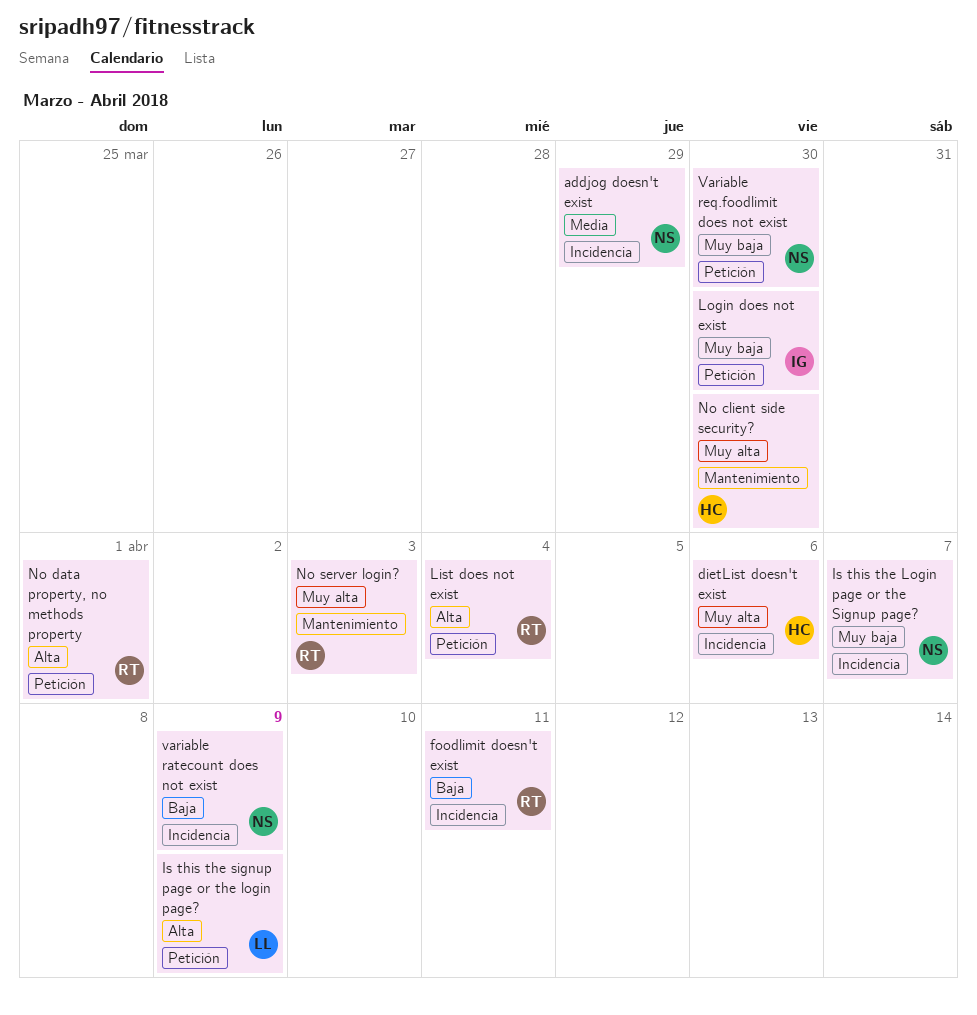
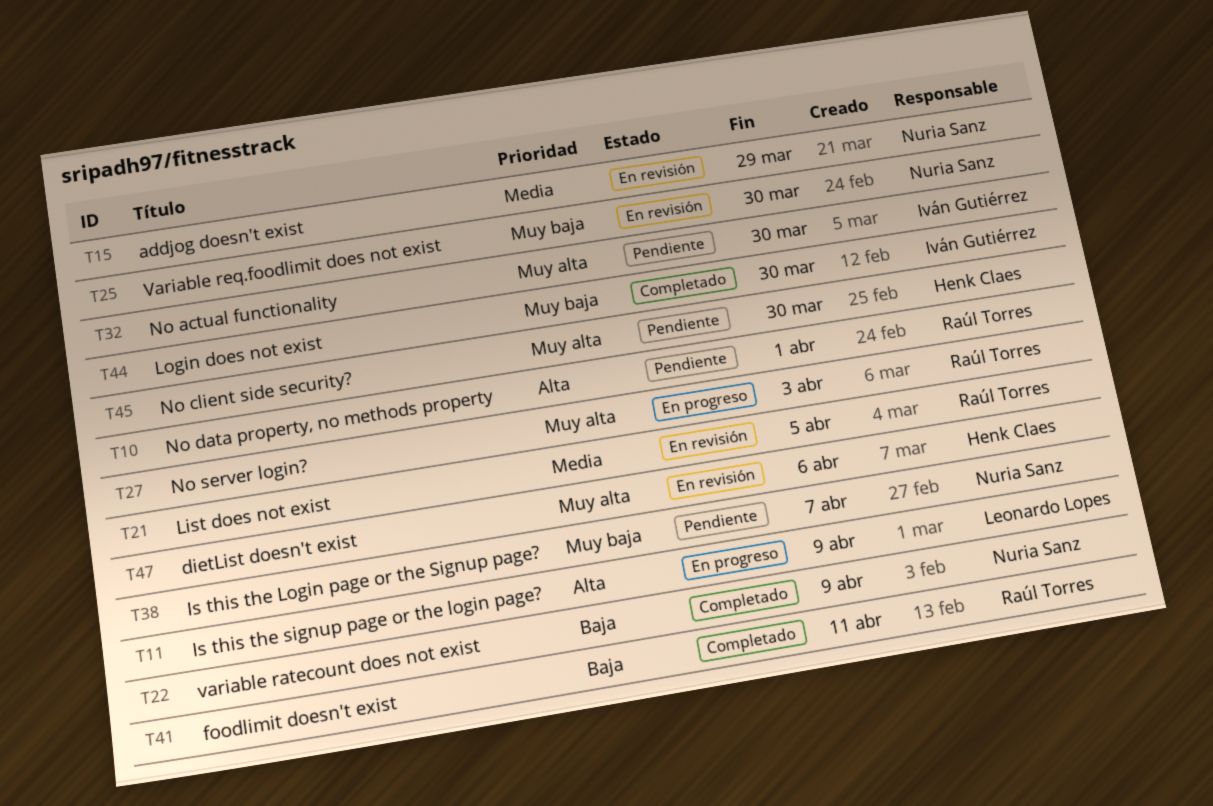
List does not exist, priority: Alta -> Media
List does not exist, due: Apr 4 -> Apr 5
No actual functionality: none -> present

